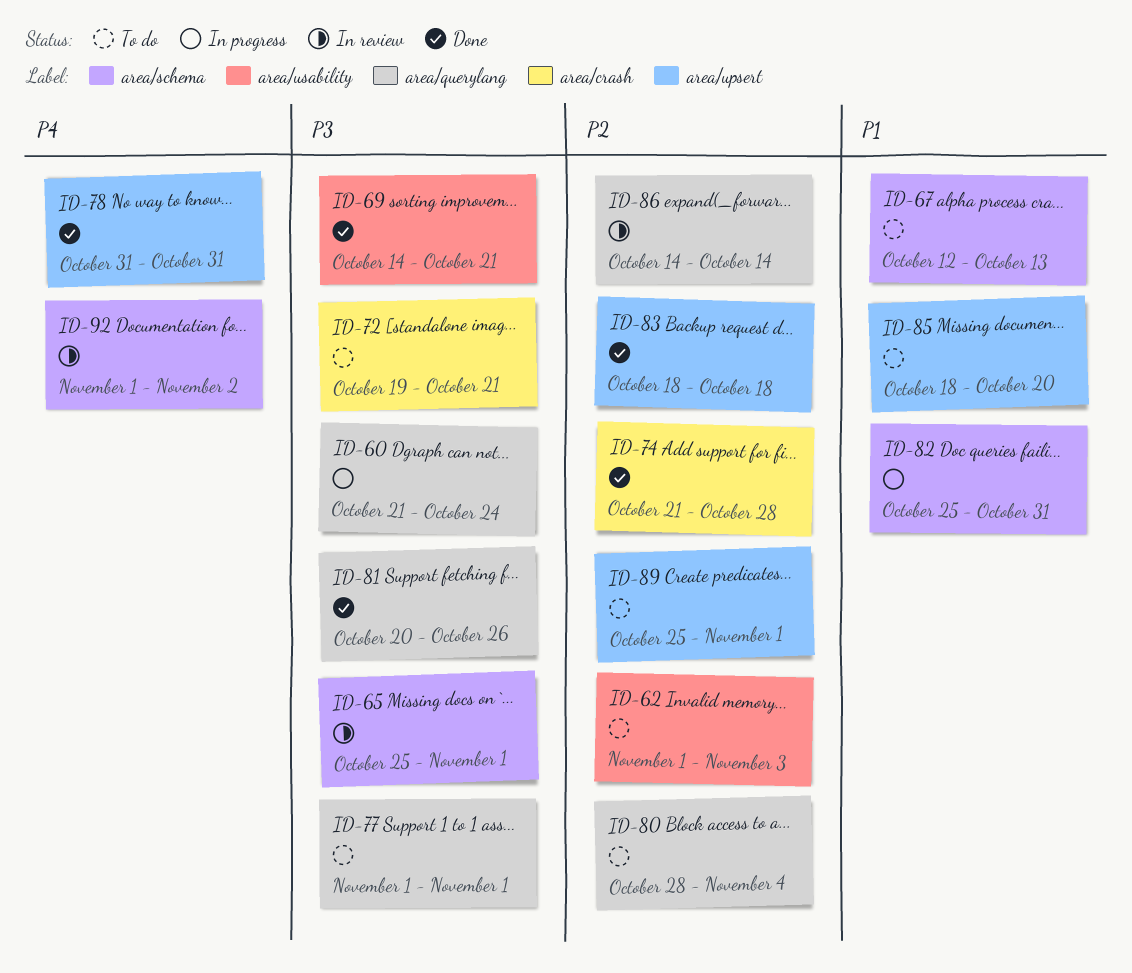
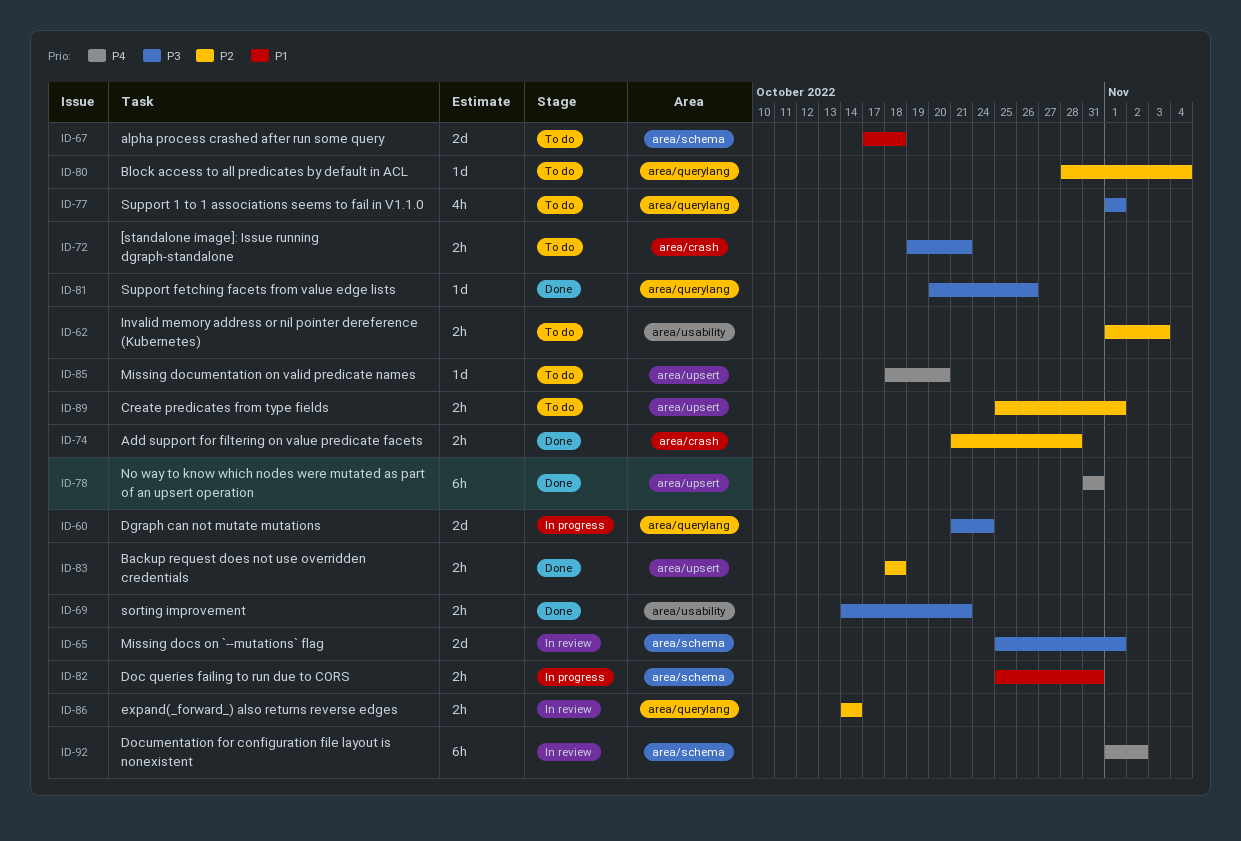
ID-67, start: Oct 12 -> Oct 17
ID-67, due: Oct 13 -> Oct 18
ID-85, priority: P1 -> P4

